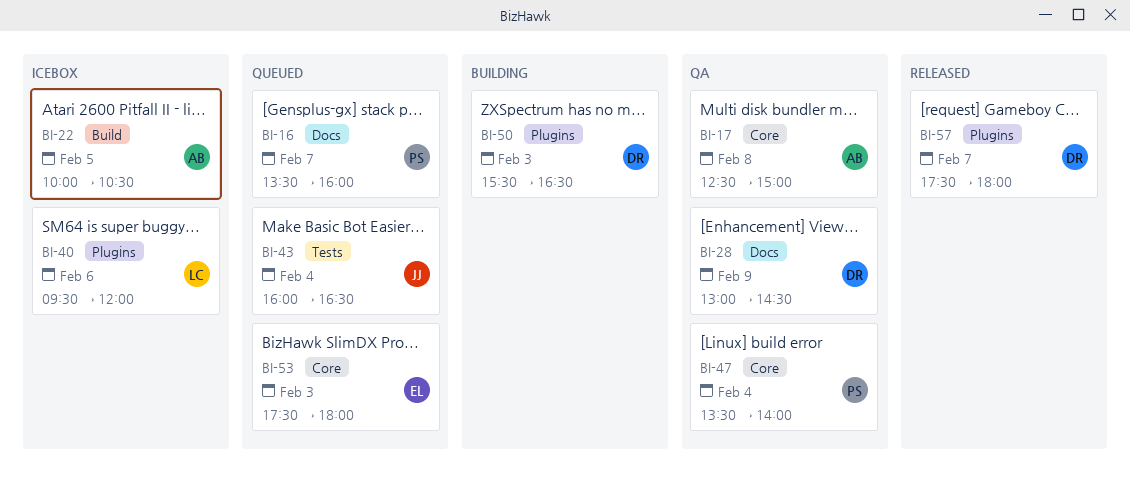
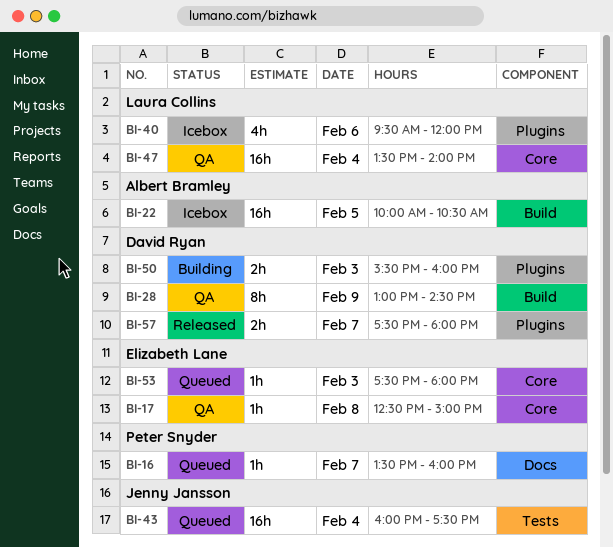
BI-17, owner: Albert Bramley -> Elizabeth Lane
BI-28, label: Docs -> Build
BI-43, ends: 16:30 -> 17:30
BI-47, owner: Peter Snyder -> Laura Collins
BI-50, ends: 16:30 -> 16:00

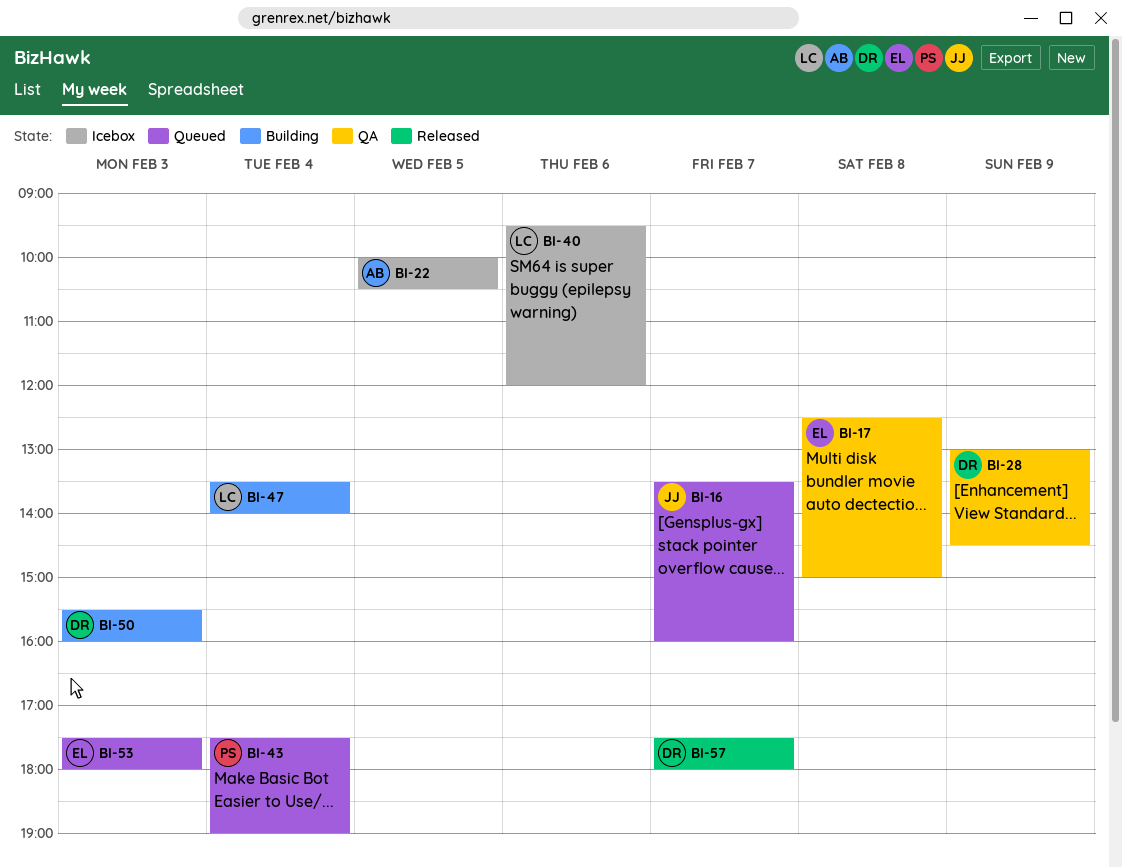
BI-16, owner: Peter Snyder -> Jenny Jansson
BI-43, owner: Jenny Jansson -> Peter Snyder
BI-43, begins: 16:00 -> 17:30
BI-43, ends: 17:30 -> 19:00
BI-47, status: QA -> Building

